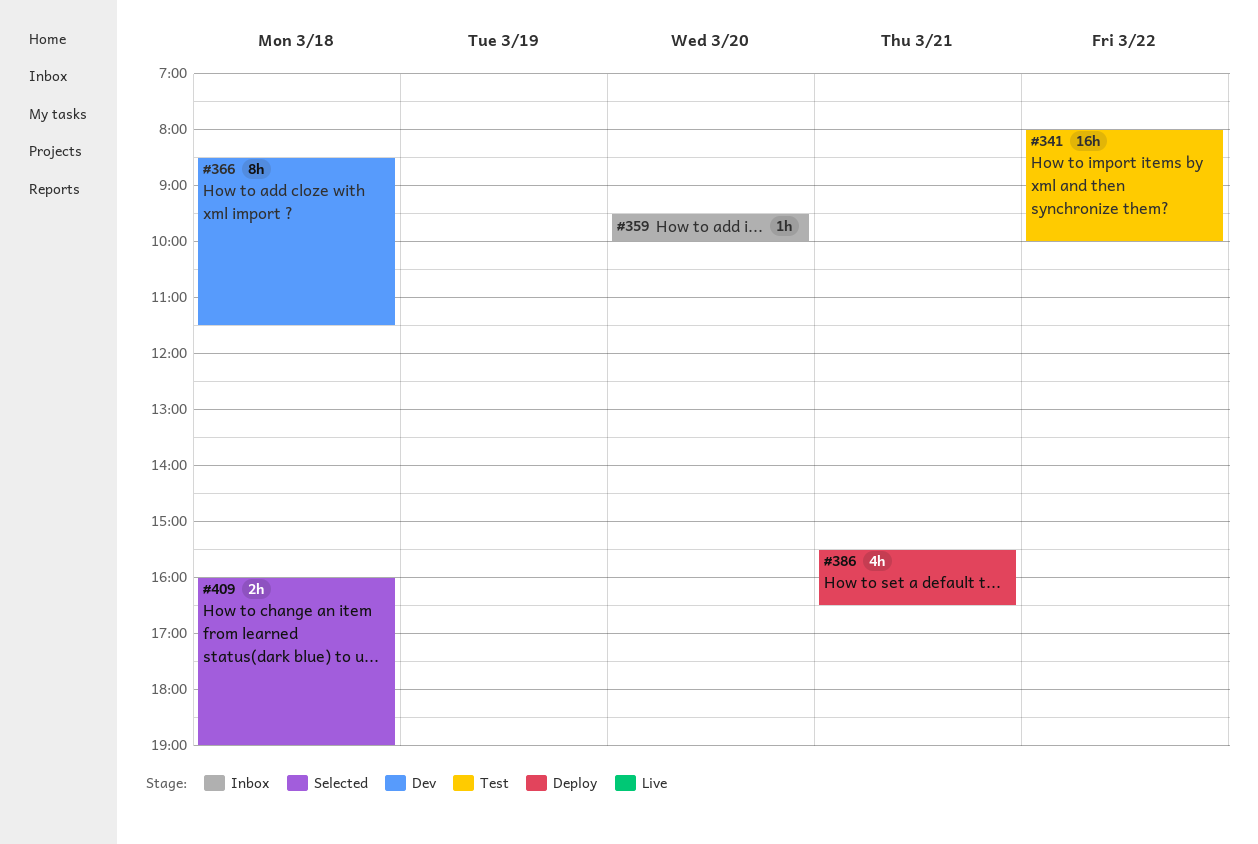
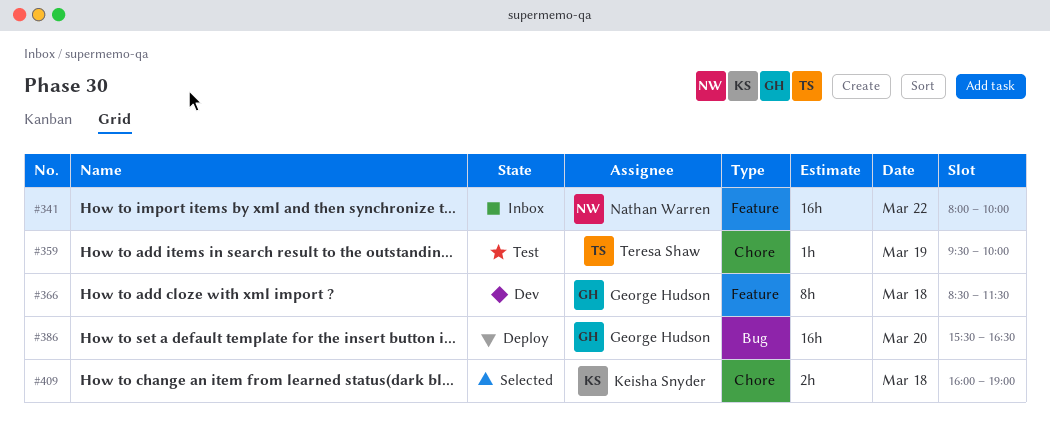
#341, status: Test -> Inbox
#359, status: Inbox -> Test
#359, day: Mar 20 -> Mar 19
#386, estimate: 4h -> 16h
#386, day: Mar 21 -> Mar 20

